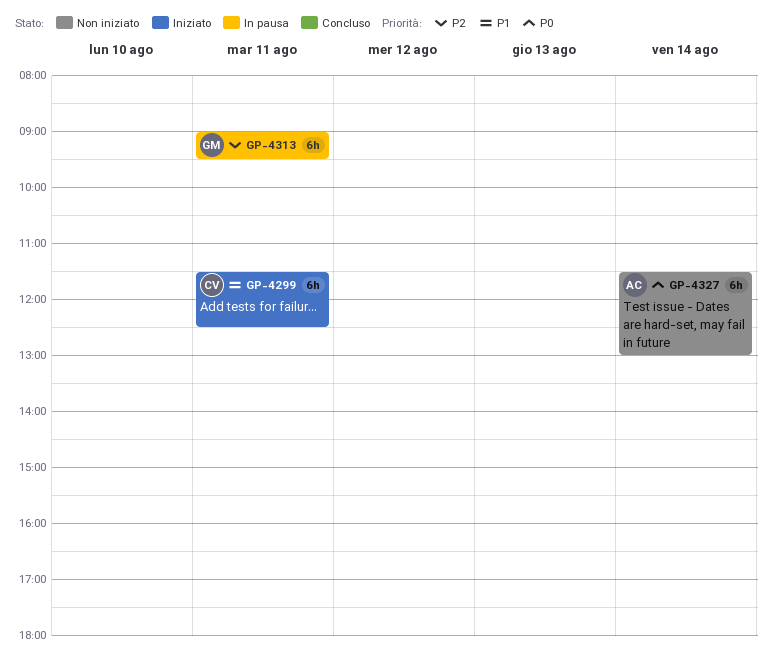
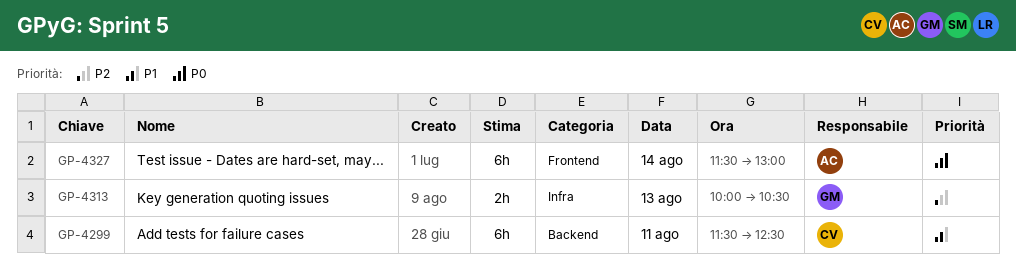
GP-4313, estimate: 6h -> 2h
GP-4313, day: Aug 11 -> Aug 13
GP-4313, begins: 09:00 -> 10:00
GP-4313, ends: 09:30 -> 10:30

